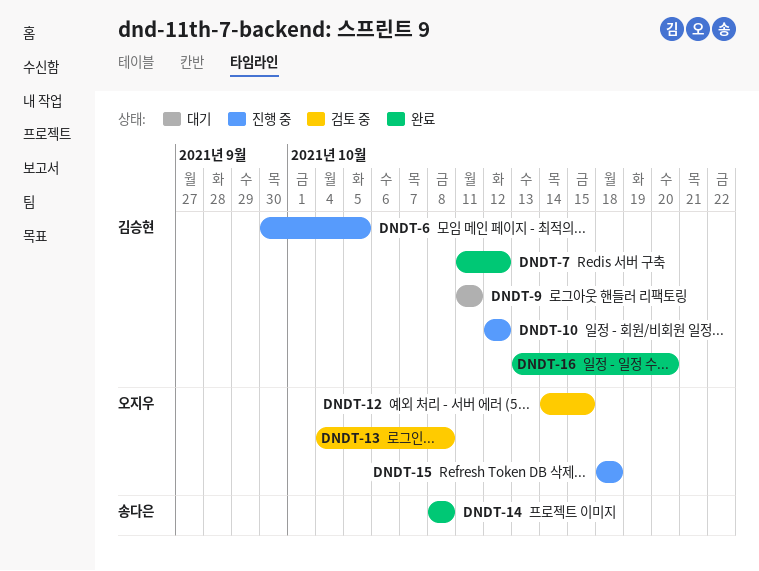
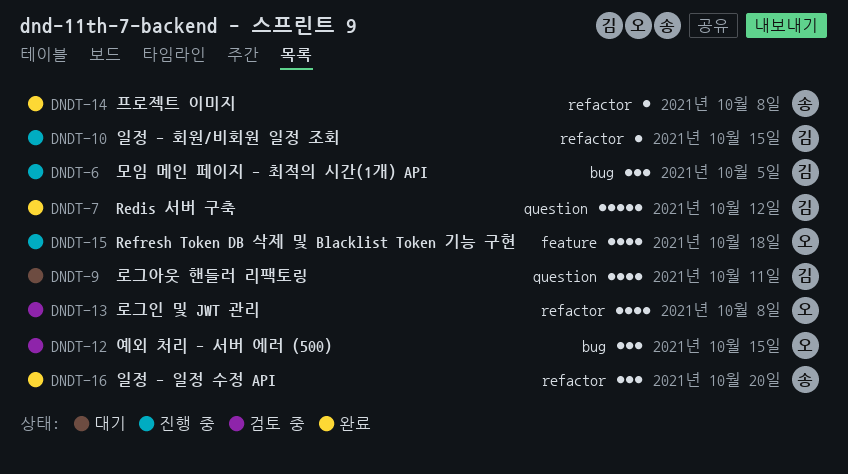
DNDT-10, due: Oct 12 -> Oct 15
DNDT-16, owner: 김승현 -> 송다은

